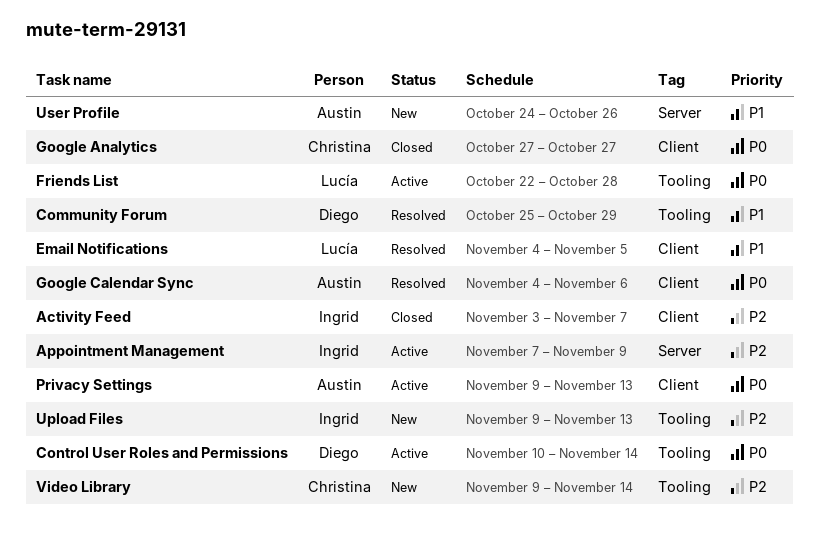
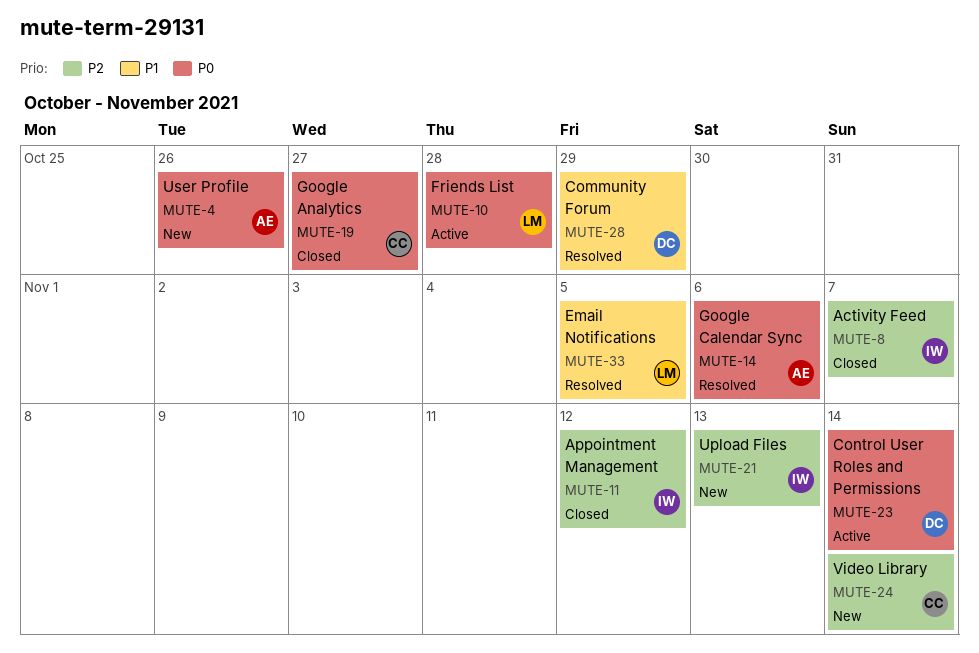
Appointment Management, status: Active -> Closed
Appointment Management, due: Nov 9 -> Nov 12
Privacy Settings: present -> none
User Profile, priority: P1 -> P0

